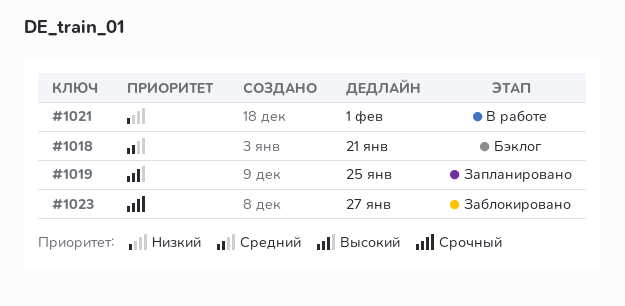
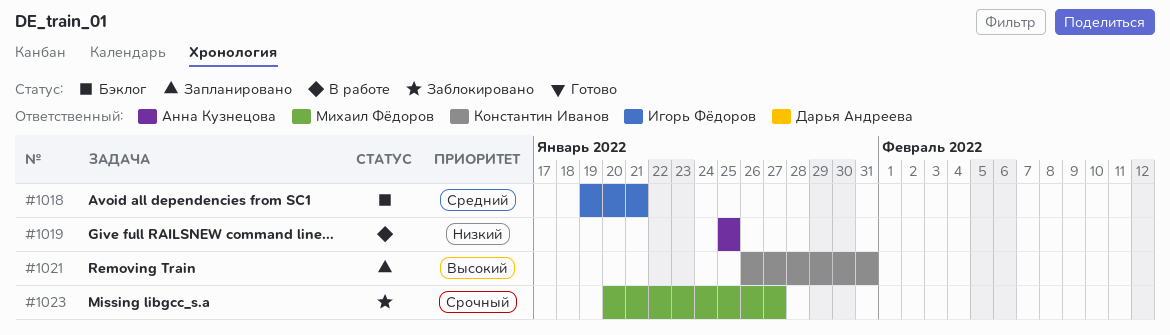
#1019, status: Запланировано -> В работе
#1019, priority: Высокий -> Низкий
#1021, status: В работе -> Запланировано
#1021, priority: Низкий -> Высокий
#1021, due: Feb 1 -> Jan 31

